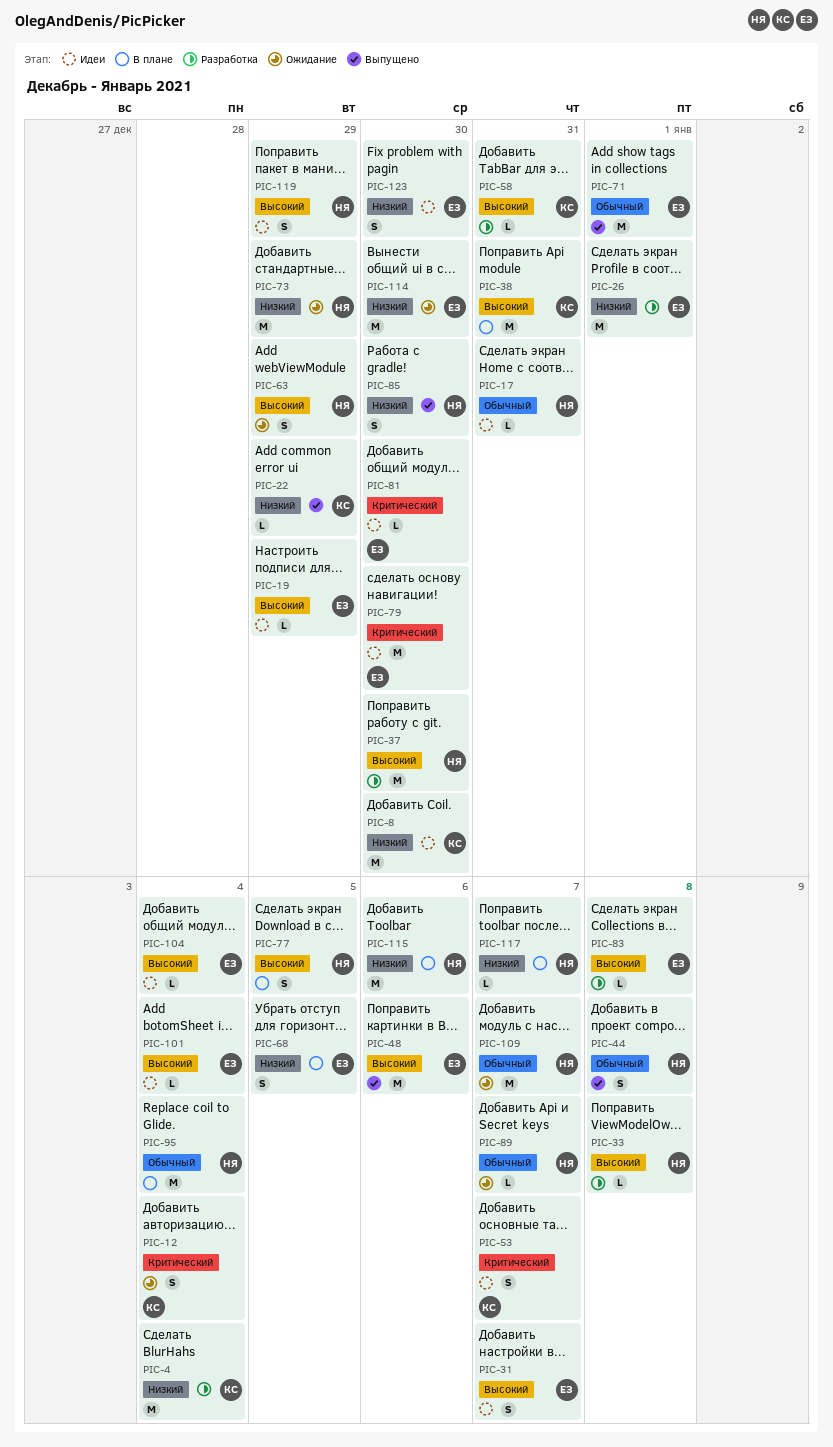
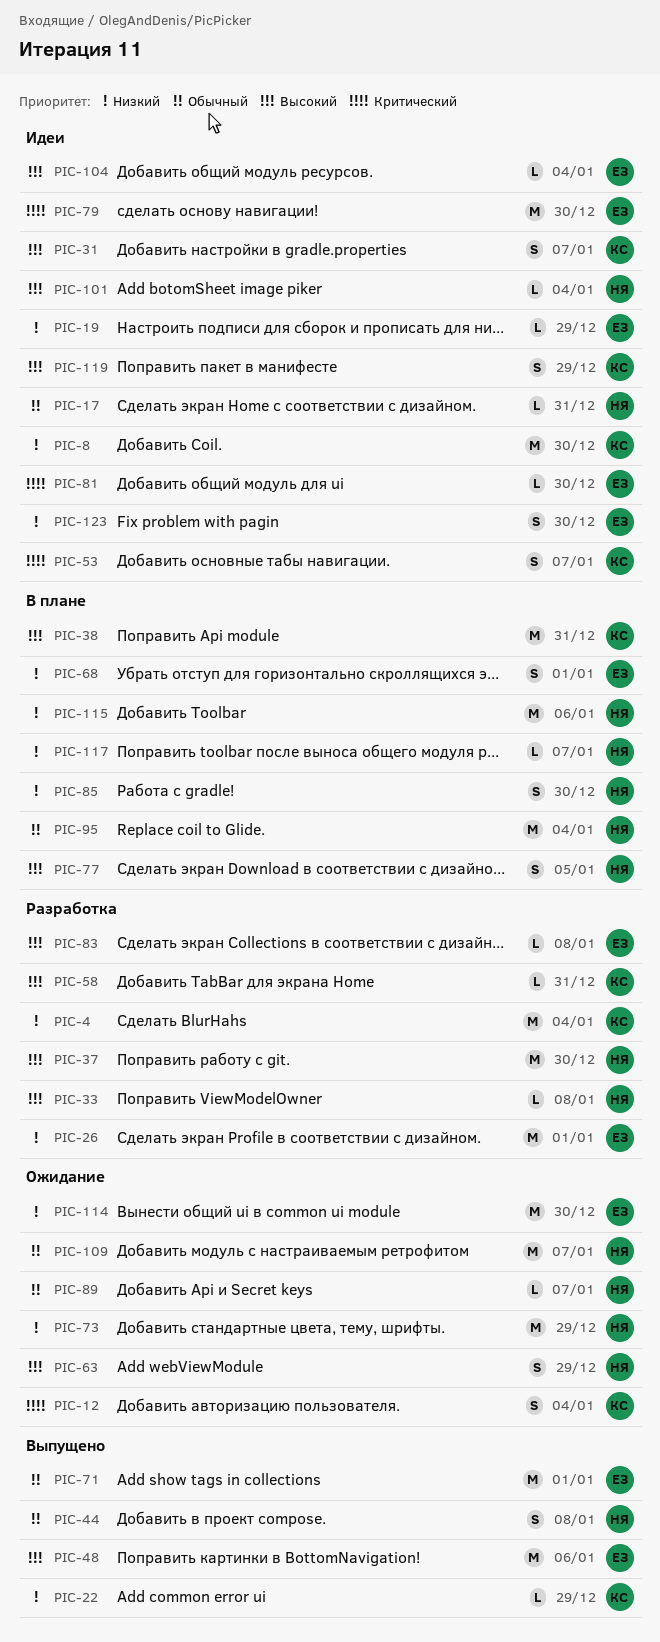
PIC-19, priority: Высокий -> Низкий
PIC-31, owner: ЕЗ -> КС
PIC-68, due: Jan 5 -> Jan 1
PIC-85, status: Выпущено -> В плане
PIC-101, owner: ЕЗ -> НЯ
PIC-119, owner: НЯ -> КС

